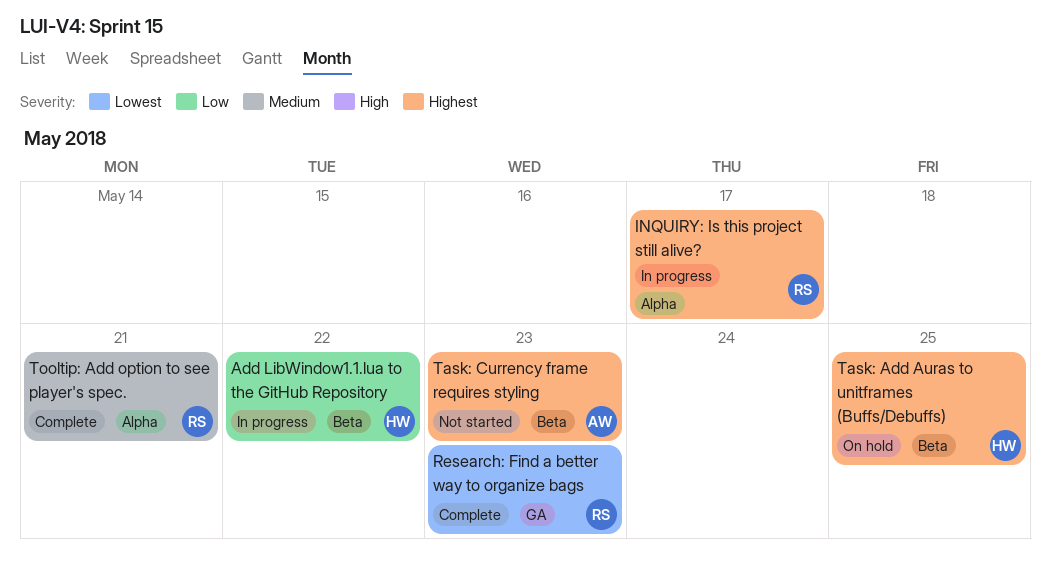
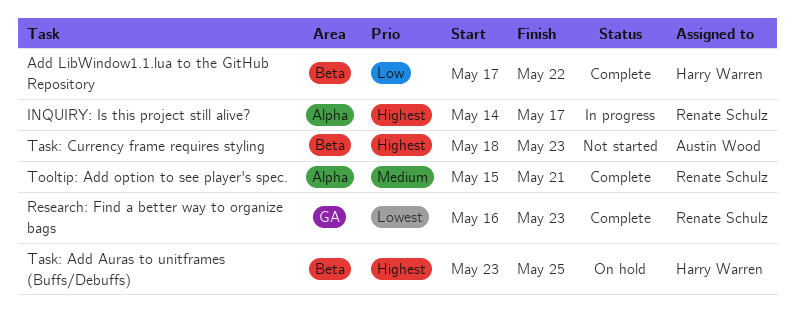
Add LibWindow1.1.lua to the GitHub Repository, status: In progress -> Complete

